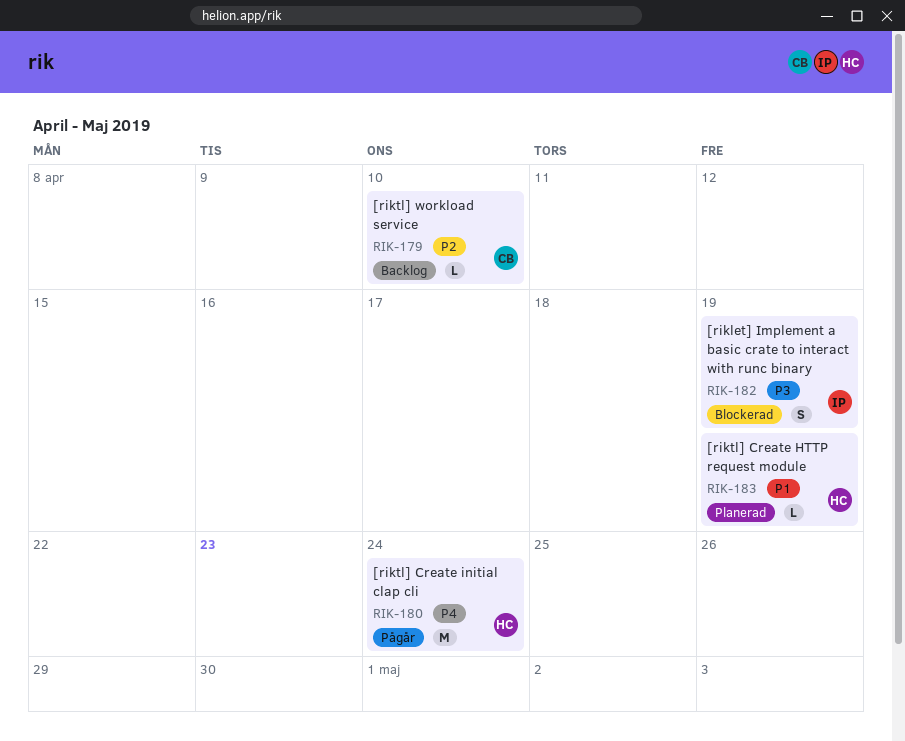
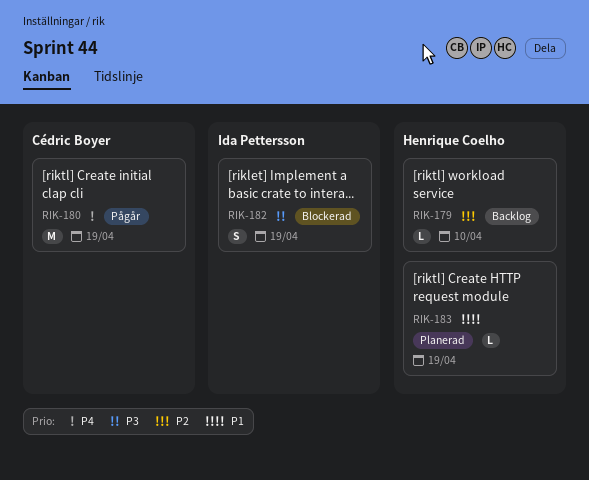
RIK-179, owner: Cédric Boyer -> Henrique Coelho
RIK-180, owner: Henrique Coelho -> Cédric Boyer
RIK-180, due: Apr 24 -> Apr 19

